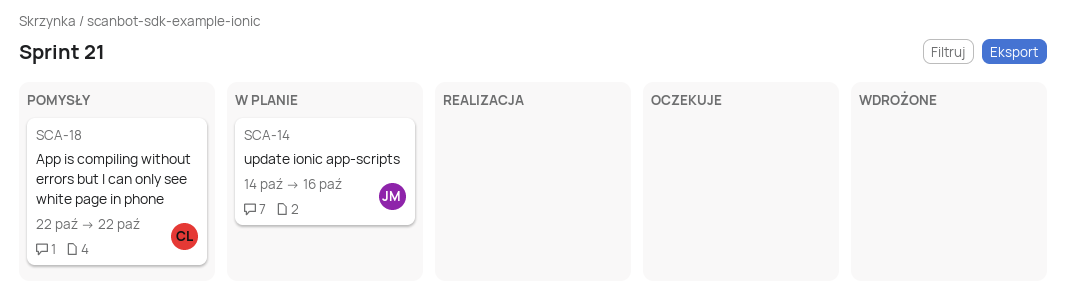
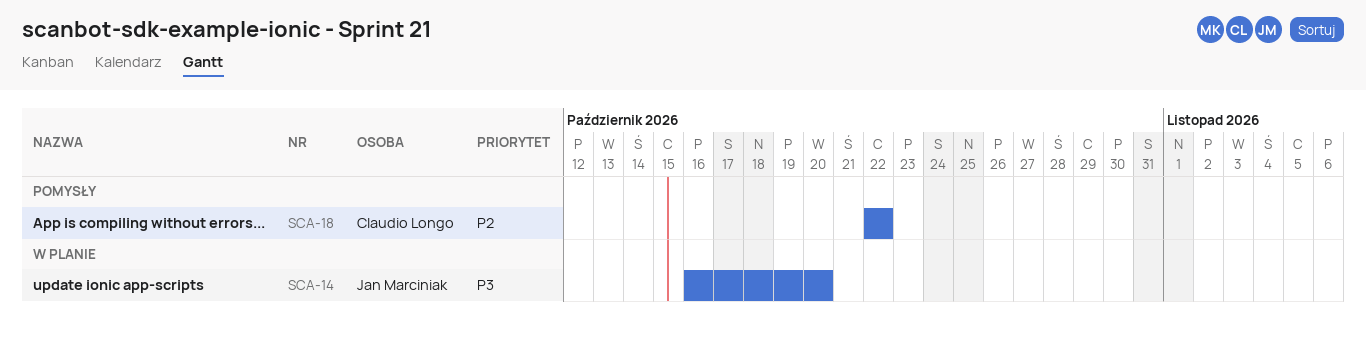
SCA-14, start: Oct 14 -> Oct 16
SCA-14, due: Oct 16 -> Oct 20

